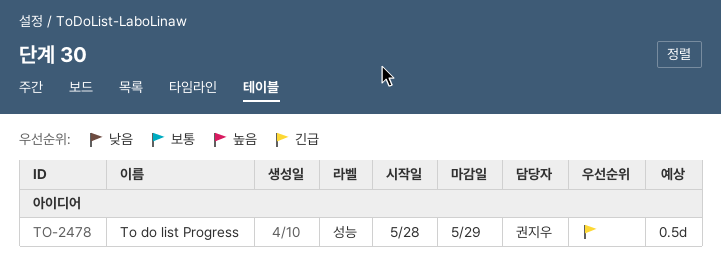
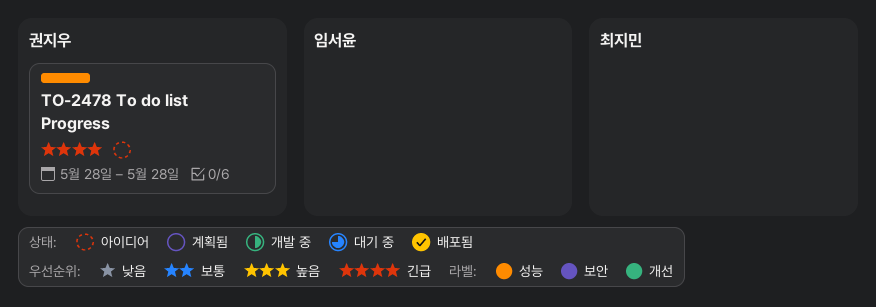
TO-2478, due: May 29 -> May 28

